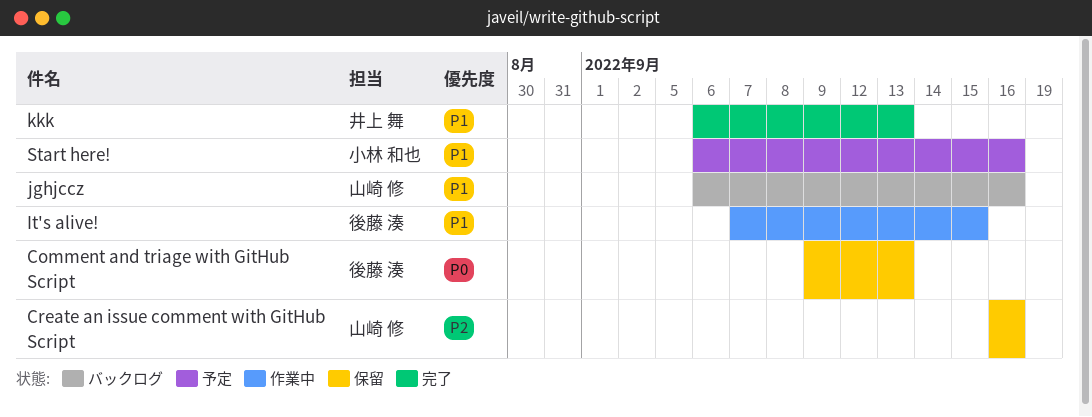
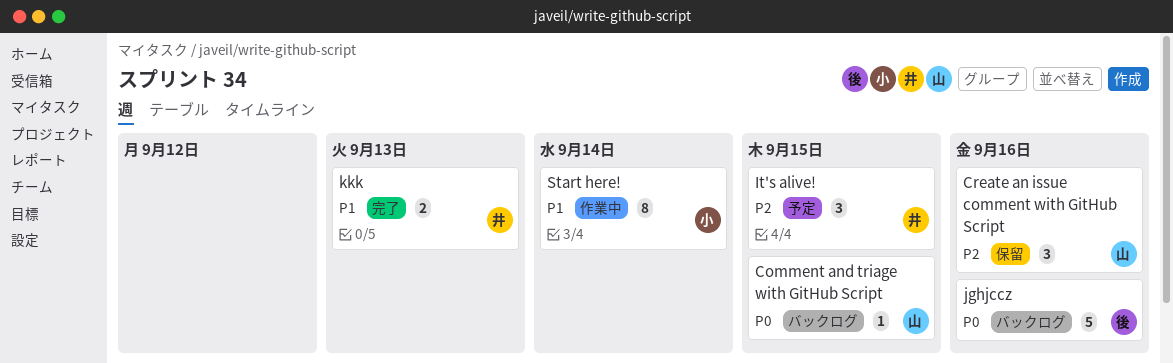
Comment and triage with GitHub Script, status: 保留 -> バックログ
Comment and triage with GitHub Script, owner: 後藤 湊 -> 山崎 修
Comment and triage with GitHub Script, due: Sep 13 -> Sep 15
It's alive!, status: 作業中 -> 予定
It's alive!, owner: 後藤 湊 -> 井上 舞
It's alive!, priority: P1 -> P2
jghjccz, owner: 山崎 修 -> 後藤 湊
jghjccz, priority: P1 -> P0
Start here!, status: 予定 -> 作業中
Start here!, due: Sep 16 -> Sep 14

